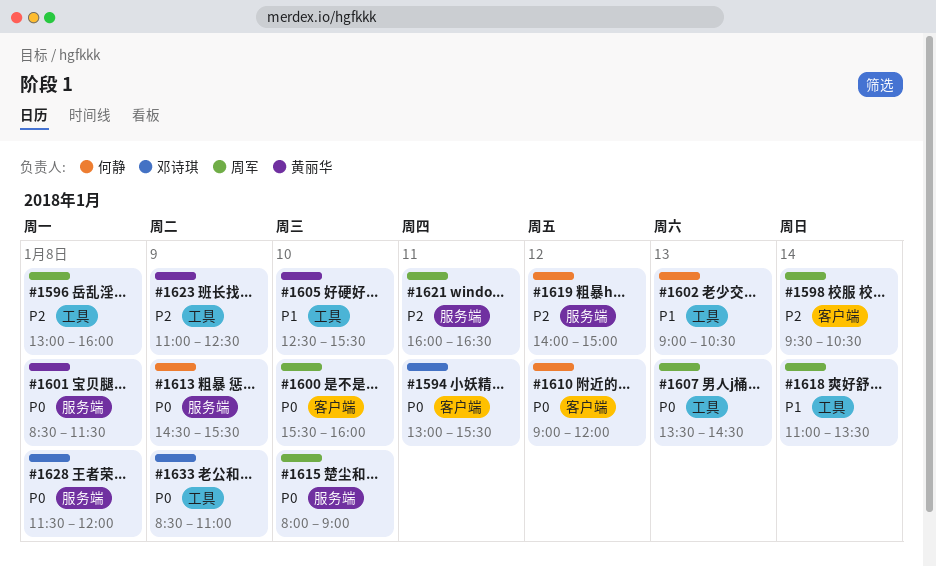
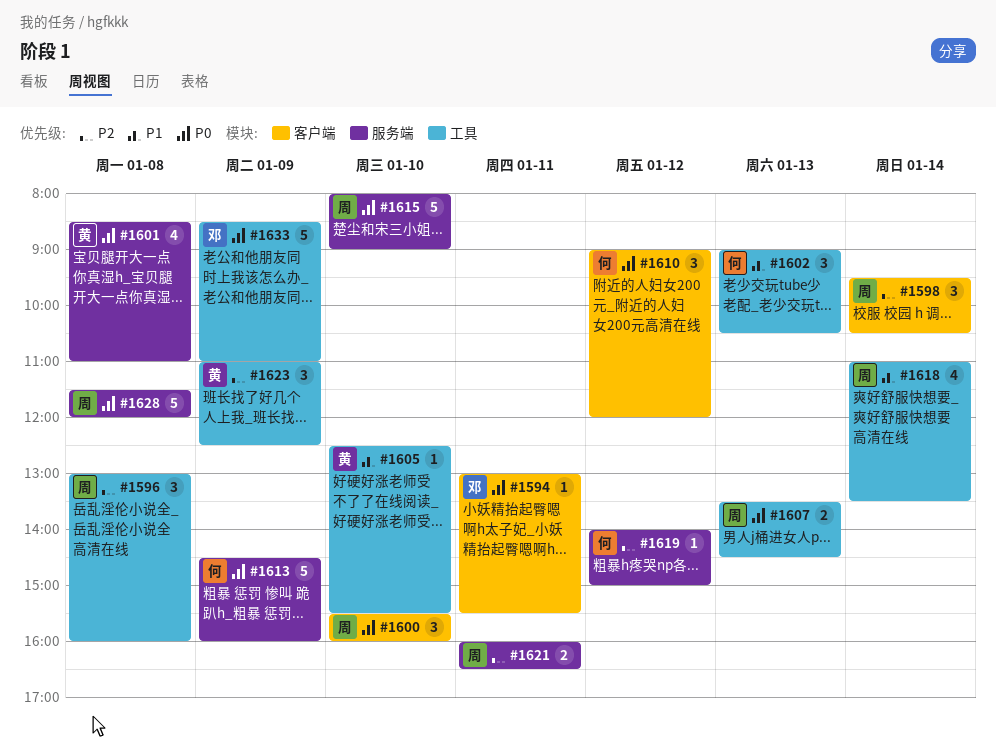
#1601, ends: 11:30 -> 11:00
#1613, ends: 15:30 -> 16:00
#1628, owner: 邓诗琪 -> 周军

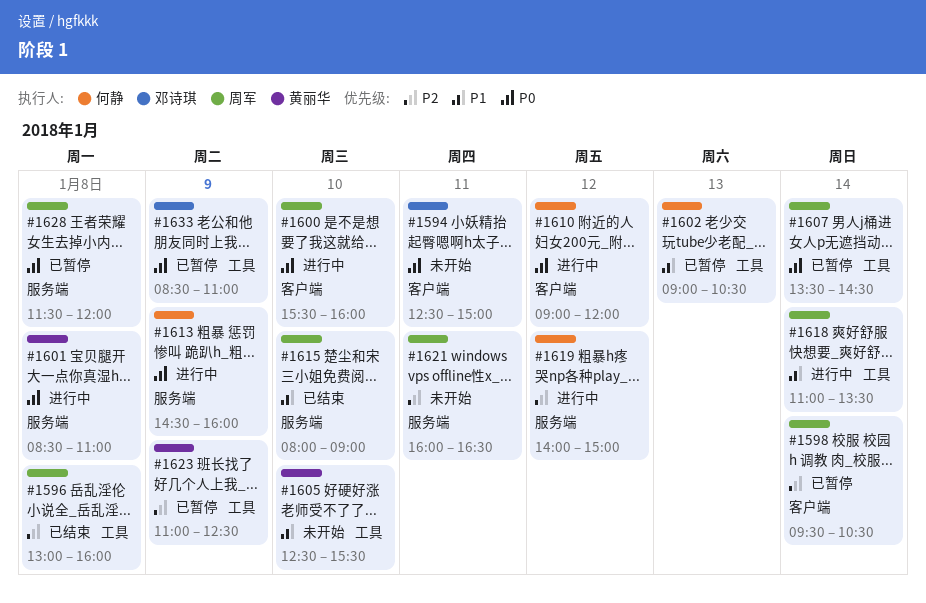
#1594, begins: 13:00 -> 12:30
#1594, ends: 15:30 -> 15:00
#1607, day: Jan 13 -> Jan 14
#1615, priority: P0 -> P1

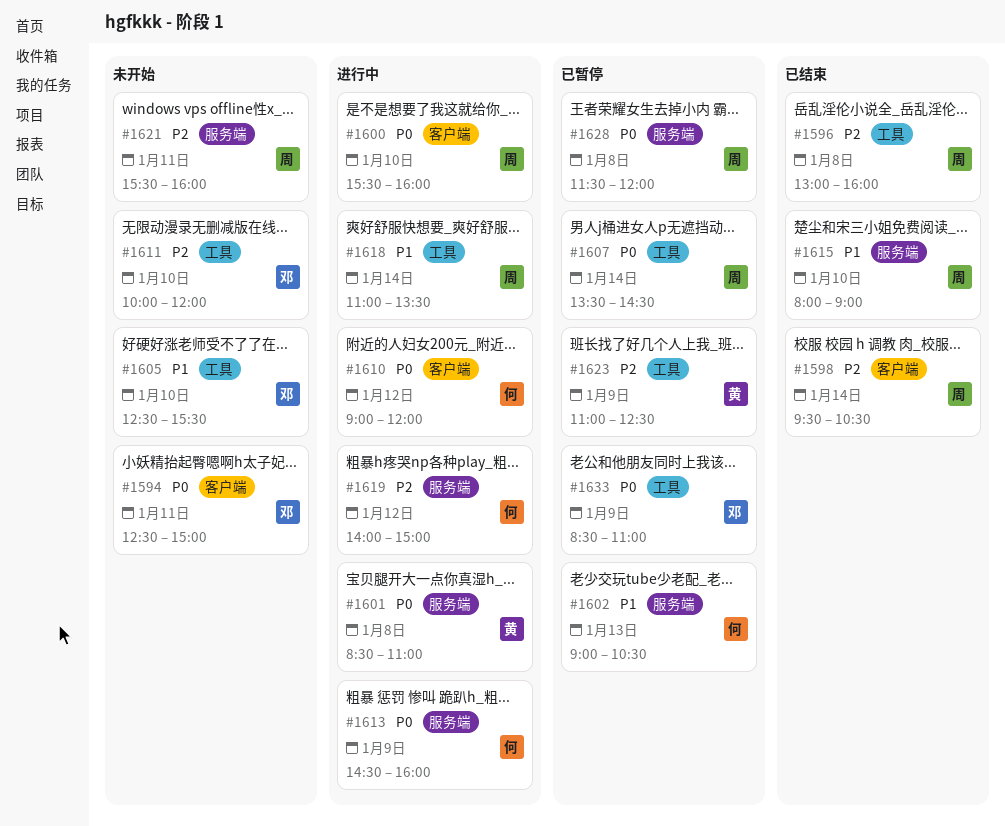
#1598, status: 已暂停 -> 已结束
#1602, label: 工具 -> 服务端
#1605, owner: 黄丽华 -> 邓诗琪
#1611: none -> present
#1621, begins: 16:00 -> 15:30
#1621, ends: 16:30 -> 16:00

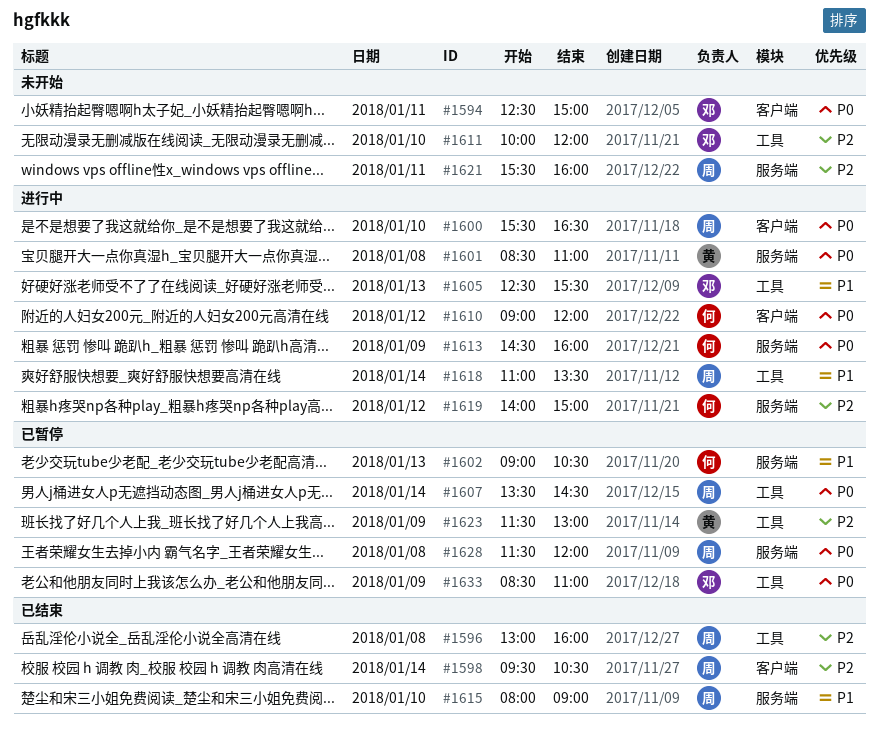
#1600, ends: 16:00 -> 16:30
#1605, status: 未开始 -> 进行中
#1605, day: Jan 10 -> Jan 13
#1623, begins: 11:00 -> 11:30
#1623, ends: 12:30 -> 13:00

